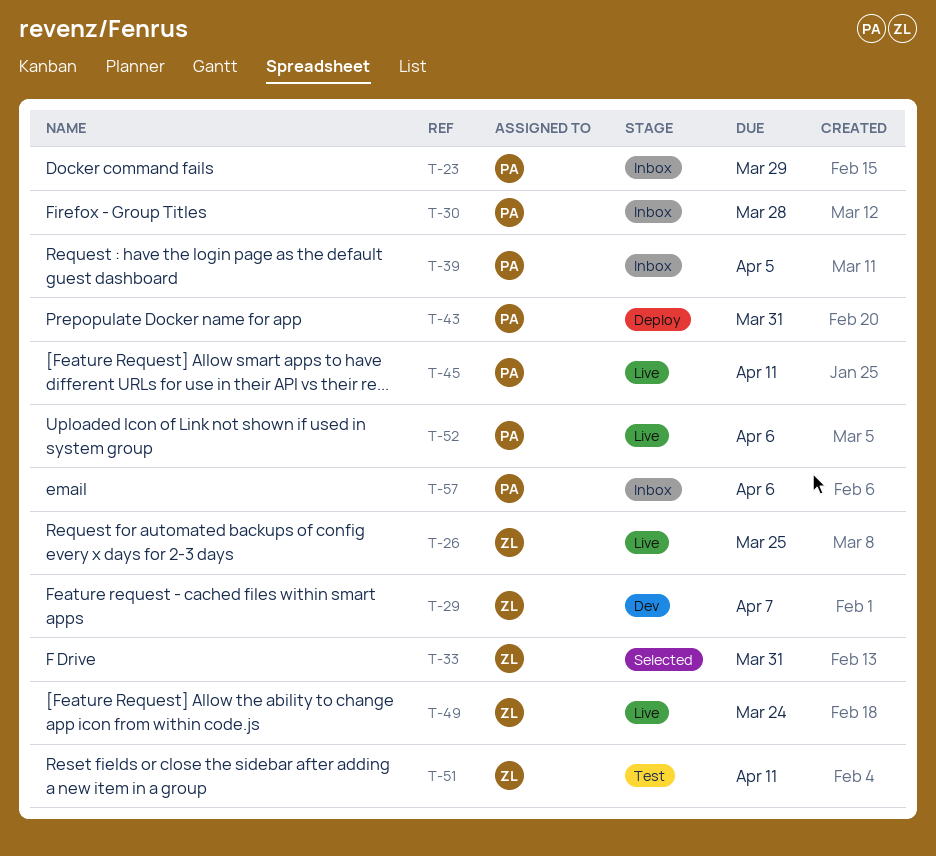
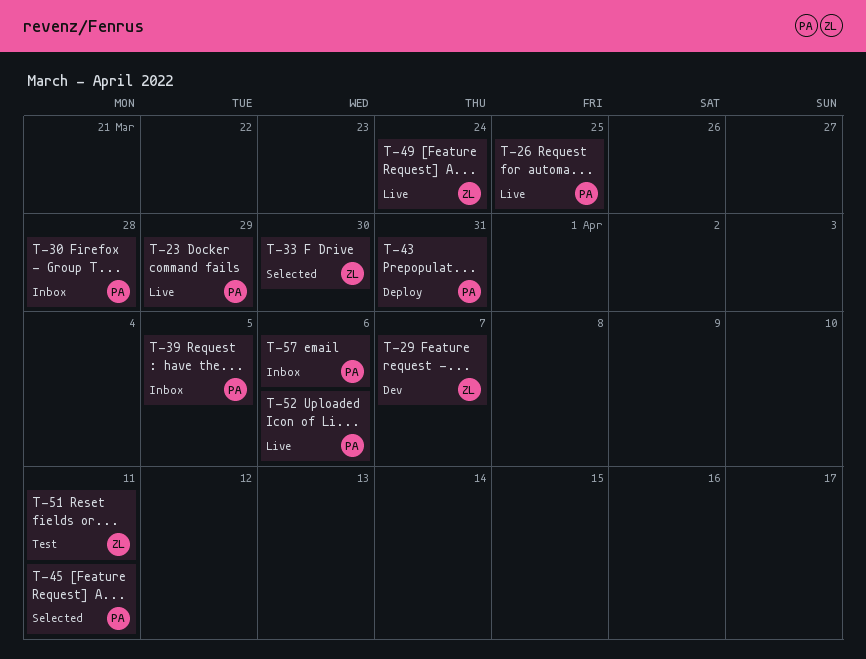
T-23, status: Inbox -> Live
T-26, owner: ZL -> PA
T-33, due: Mar 31 -> Mar 30
T-45, status: Live -> Selected

